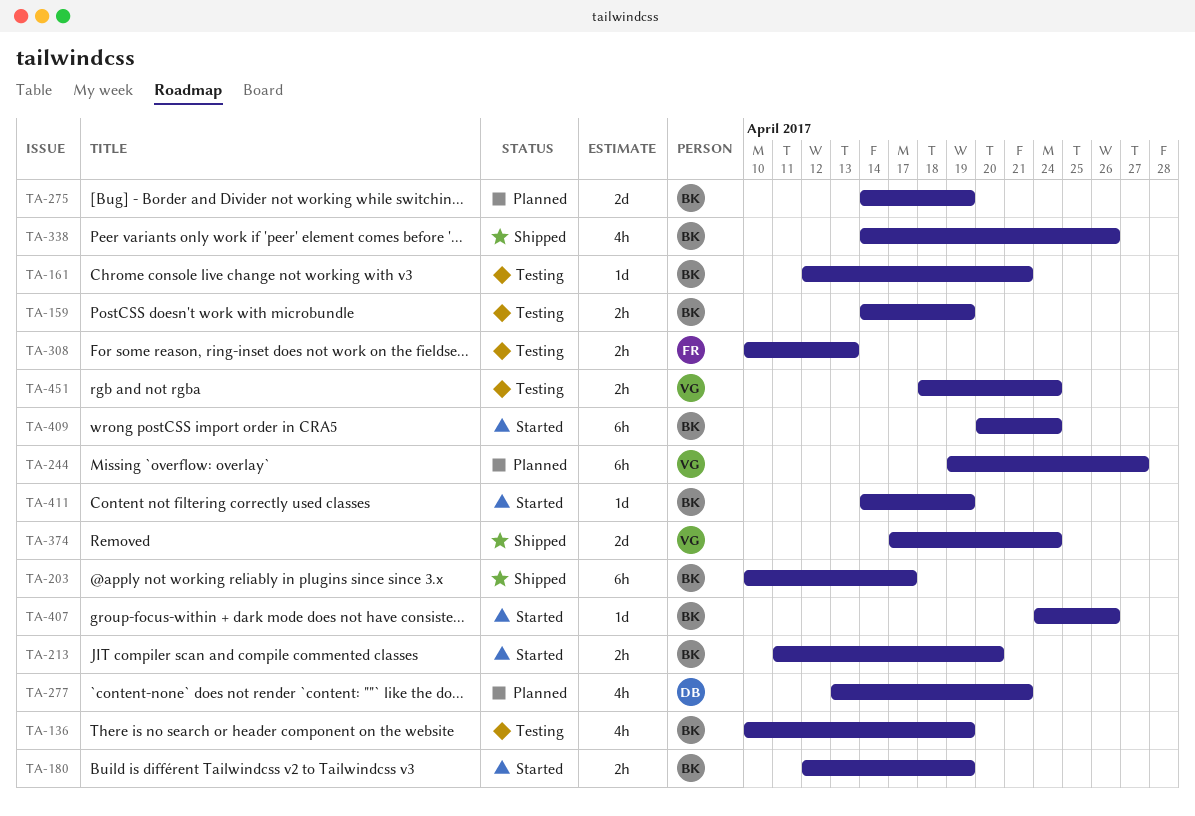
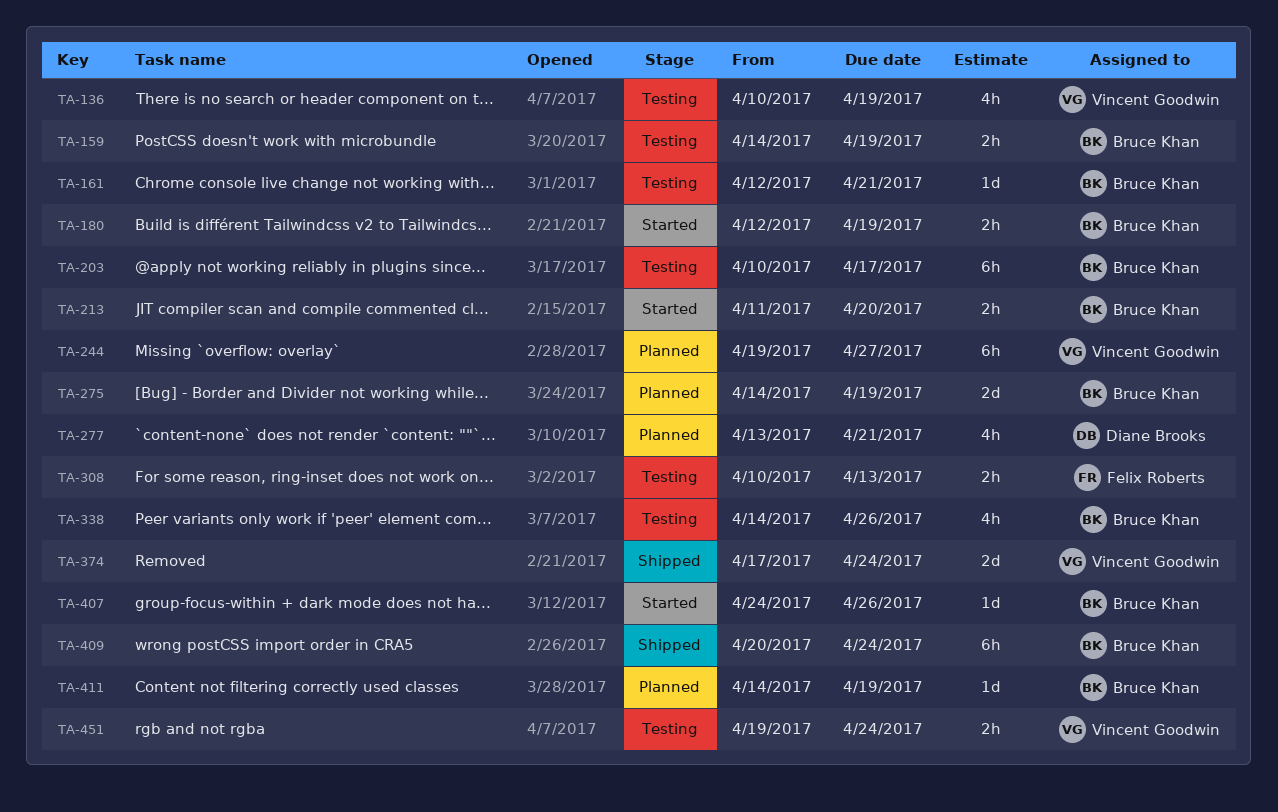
TA-136, owner: Bruce Khan -> Vincent Goodwin
TA-203, status: Shipped -> Testing
TA-338, status: Shipped -> Testing
TA-409, status: Started -> Shipped
TA-411, status: Started -> Planned
TA-451, start: Apr 18 -> Apr 19

